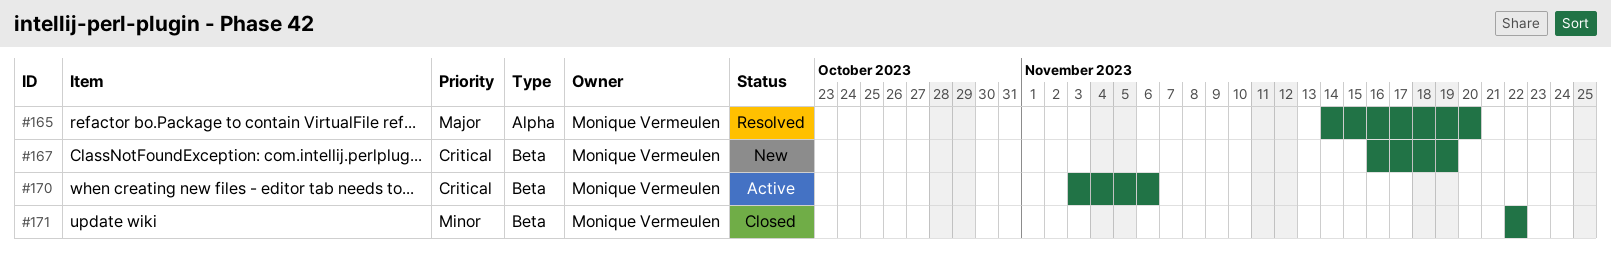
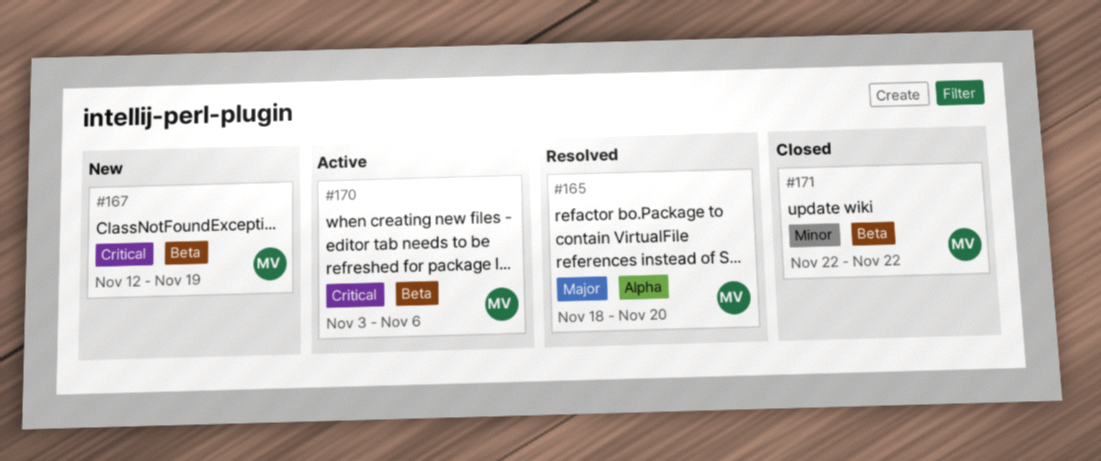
#165, start: Nov 14 -> Nov 18
#167, start: Nov 16 -> Nov 12

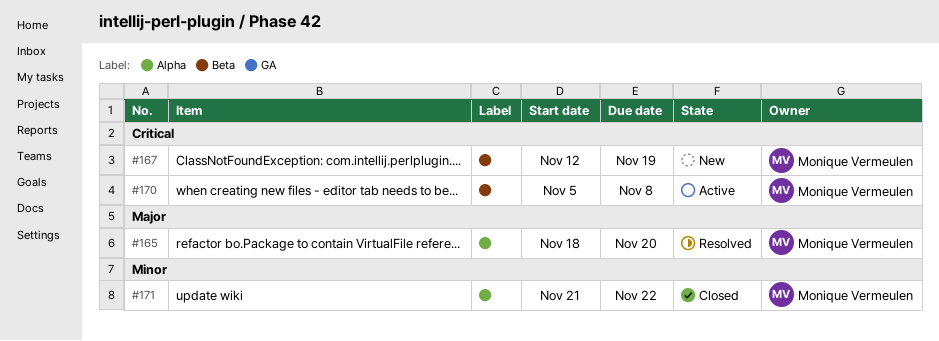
#170, start: Nov 3 -> Nov 5
#170, due: Nov 6 -> Nov 8
#171, label: Beta -> Alpha
#171, start: Nov 22 -> Nov 21

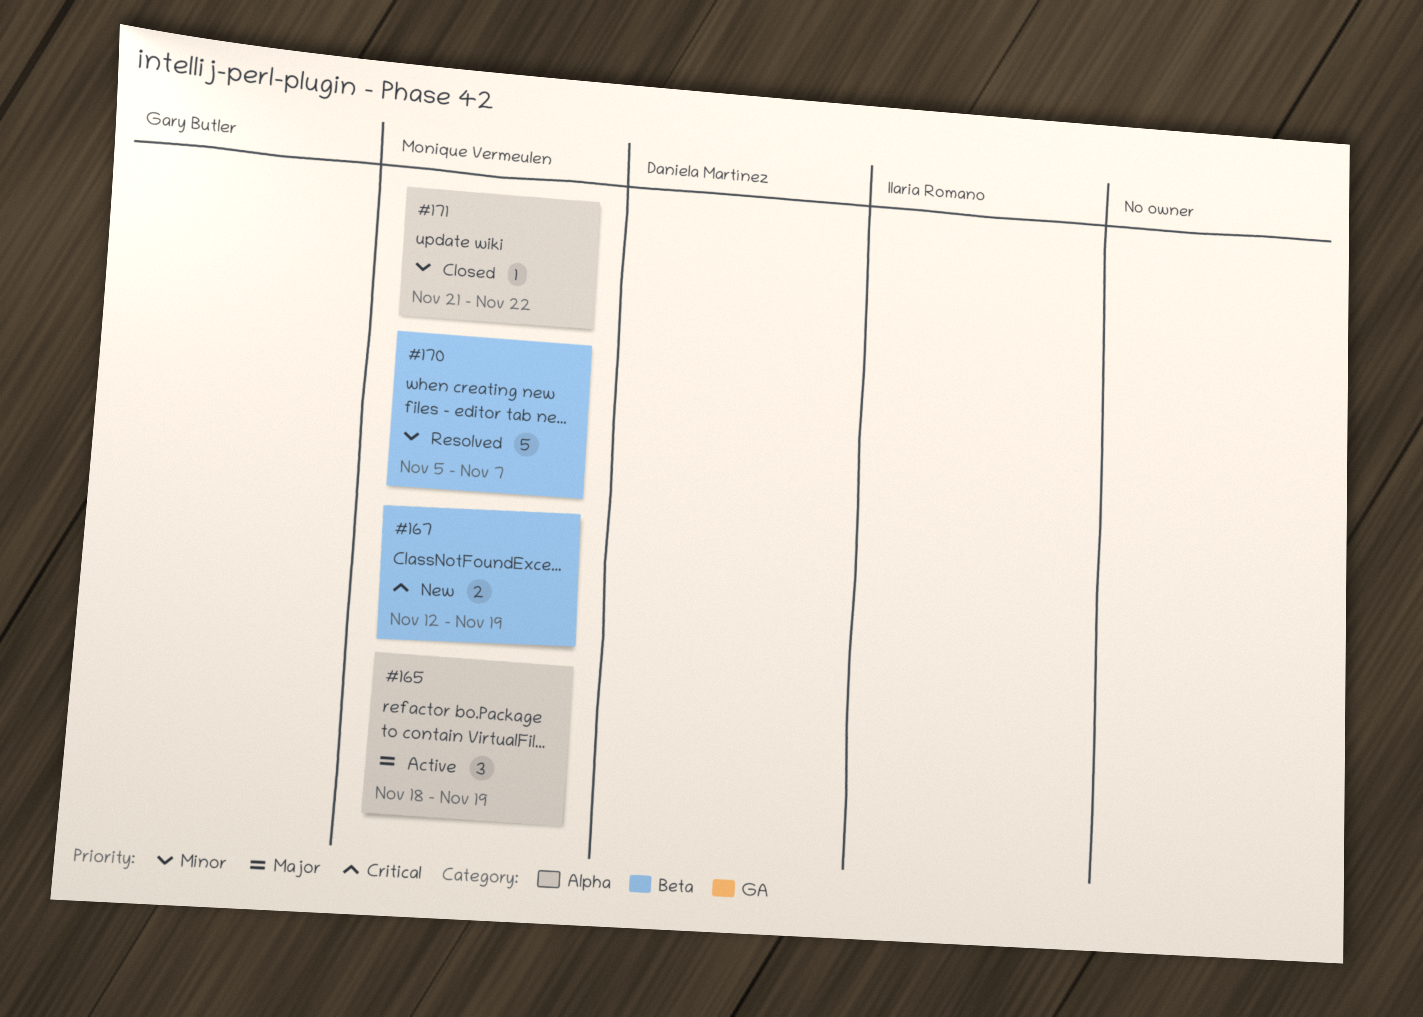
#165, status: Resolved -> Active
#165, due: Nov 20 -> Nov 19
#170, status: Active -> Resolved
#170, priority: Critical -> Minor
#170, due: Nov 8 -> Nov 7

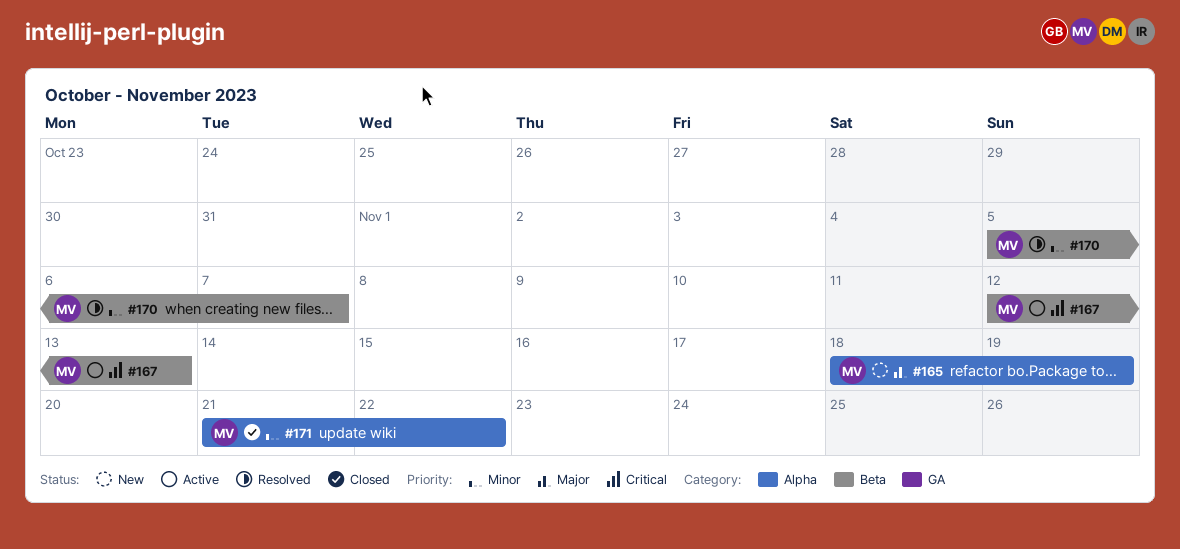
#165, status: Active -> New
#167, status: New -> Active
#167, due: Nov 19 -> Nov 13

